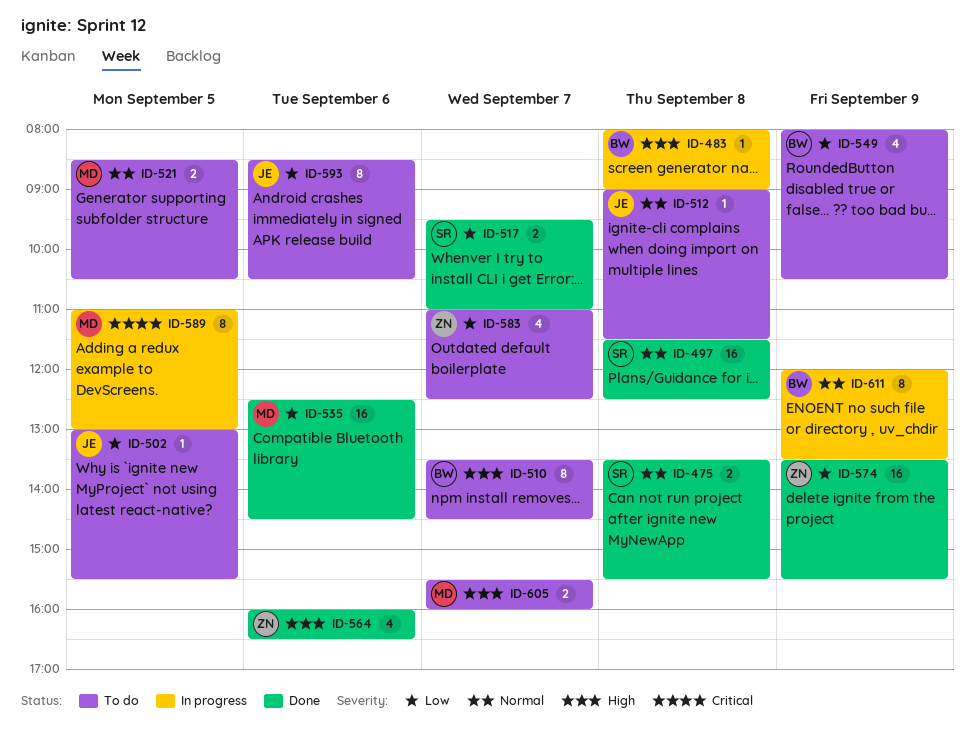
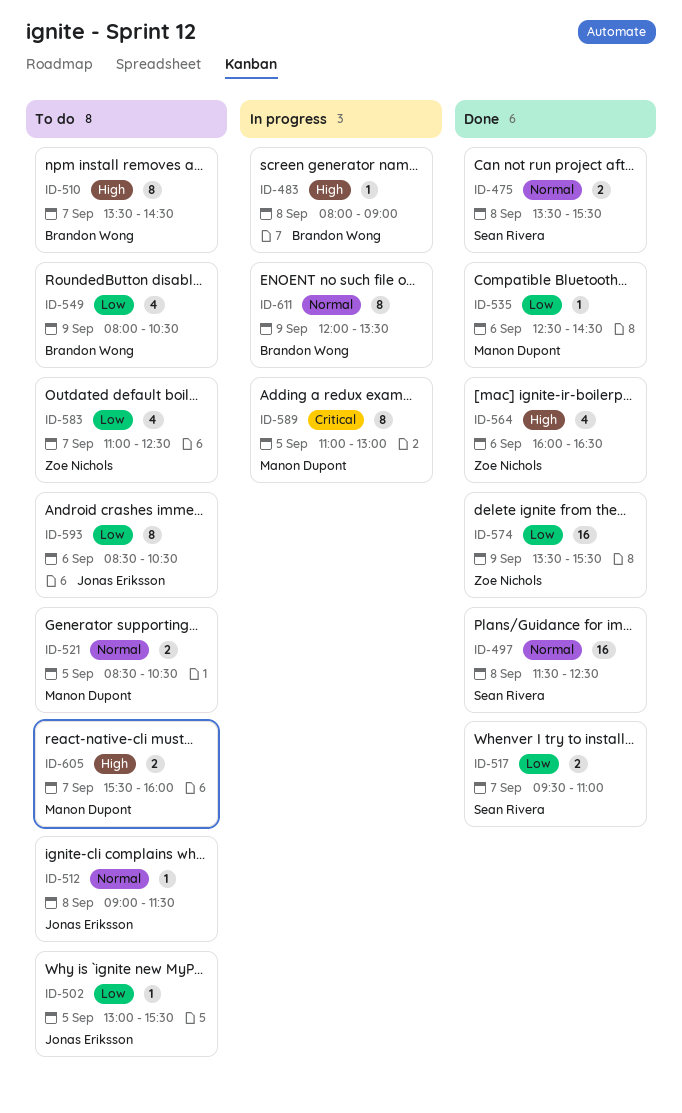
ID-535, estimate: 16 -> 1

